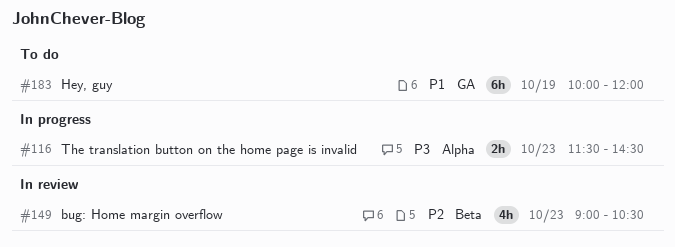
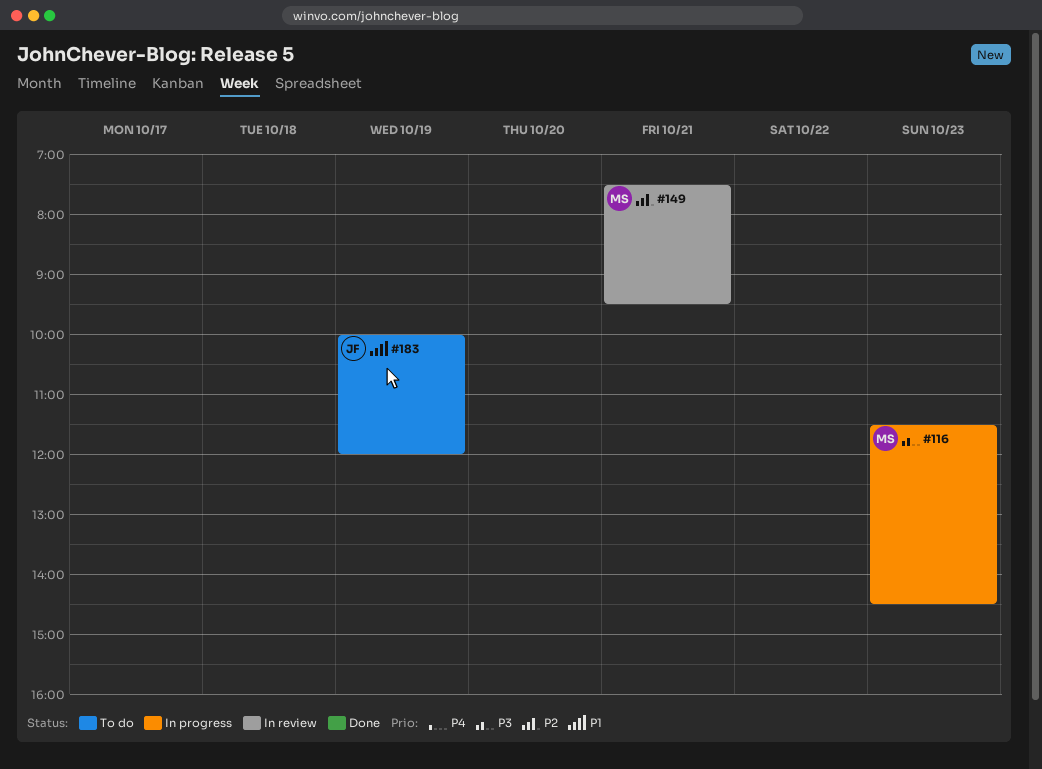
#149, day: Oct 23 -> Oct 21
#149, begins: 09:00 -> 07:30
#149, ends: 10:30 -> 09:30

